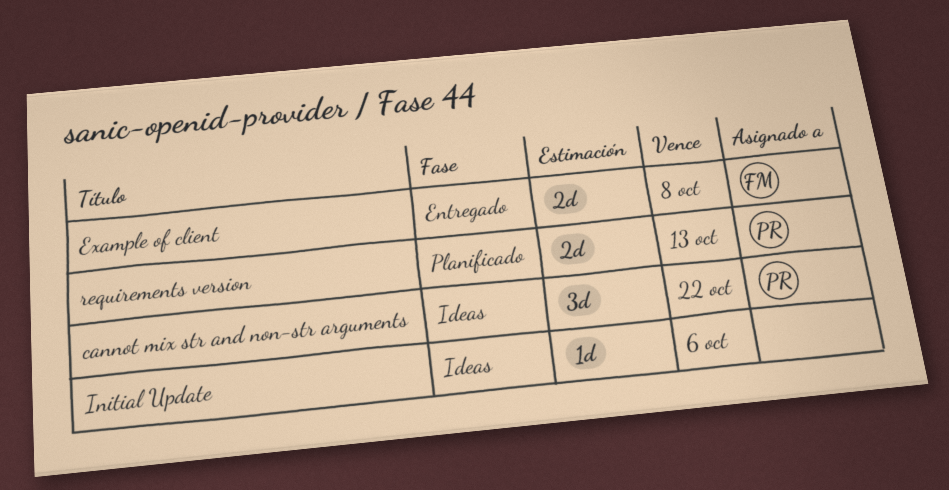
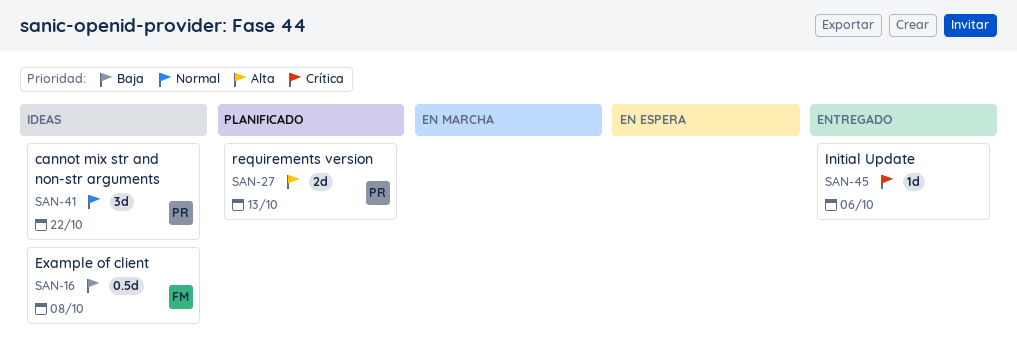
Example of client, status: Entregado -> Ideas
Example of client, estimate: 2d -> 0.5d
Initial Update, status: Ideas -> Entregado

